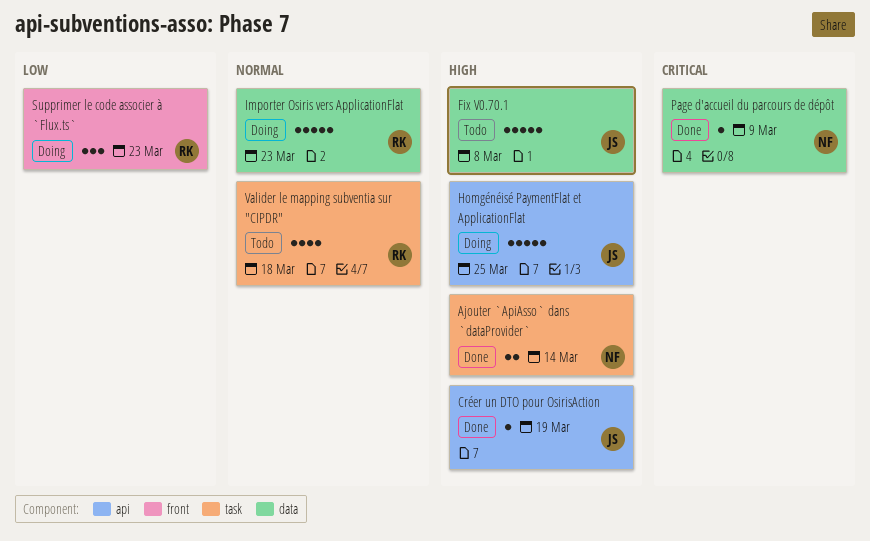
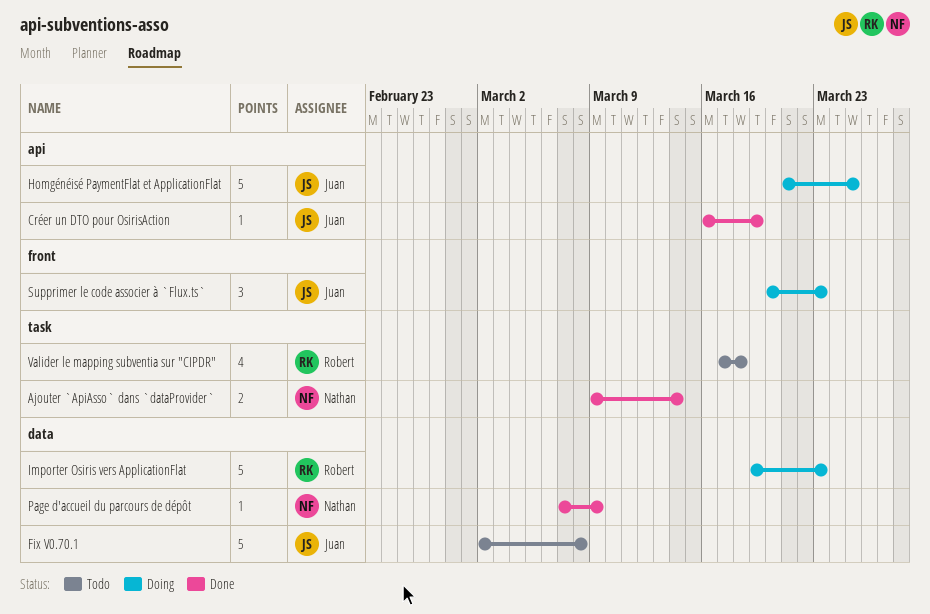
Supprimer le code associer à `Flux.ts`, owner: Robert -> Juan

